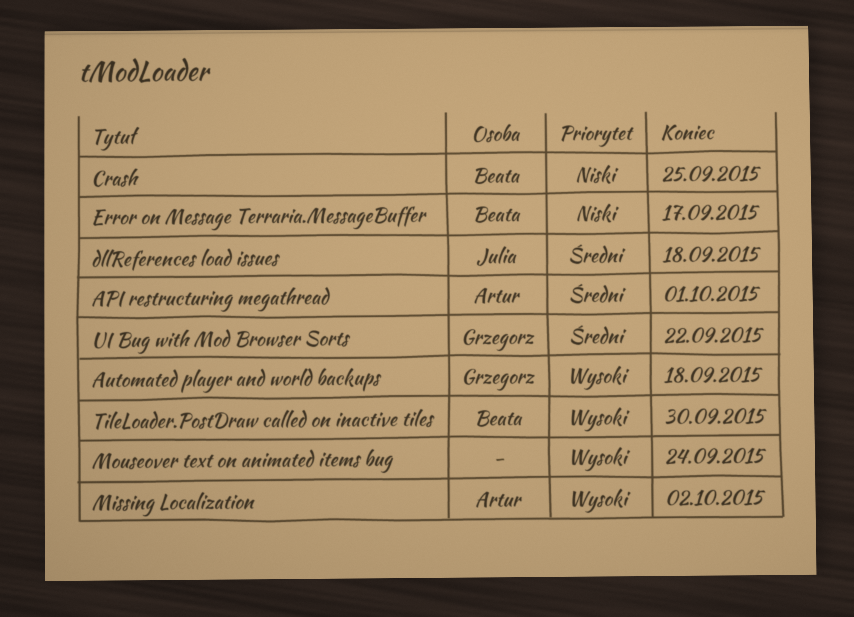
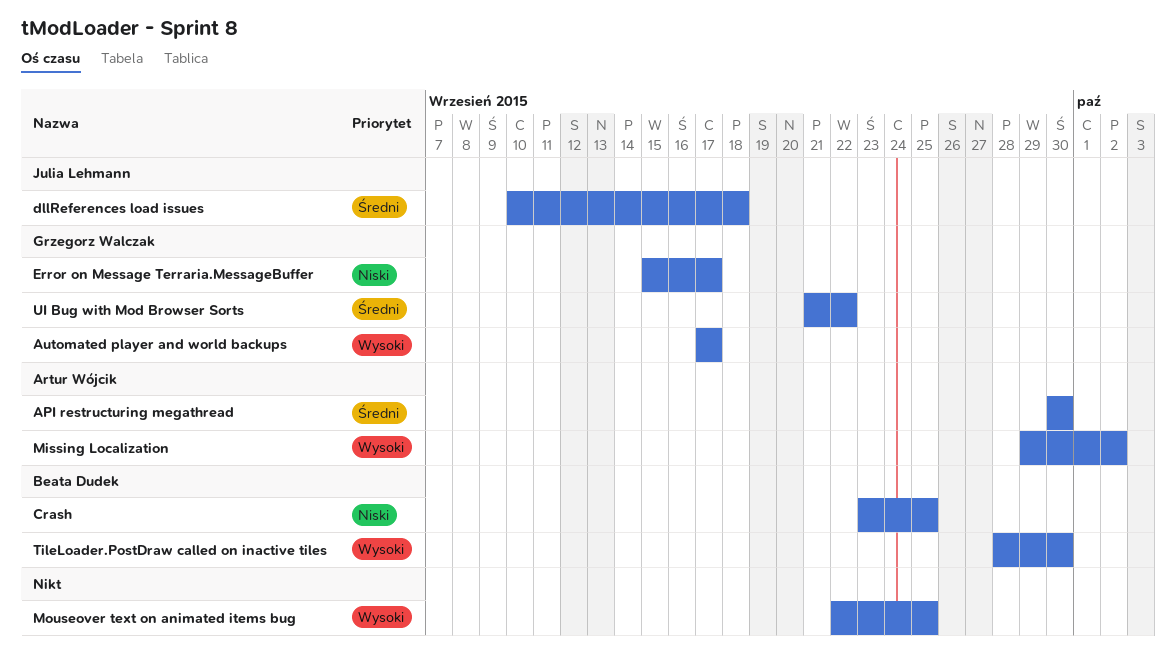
API restructuring megathread, due: Oct 1 -> Sep 30
Automated player and world backups, due: Sep 18 -> Sep 17
Error on Message Terraria.MessageBuffer, owner: Beata Dudek -> Grzegorz Walczak
Mouseover text on animated items bug, due: Sep 24 -> Sep 25

